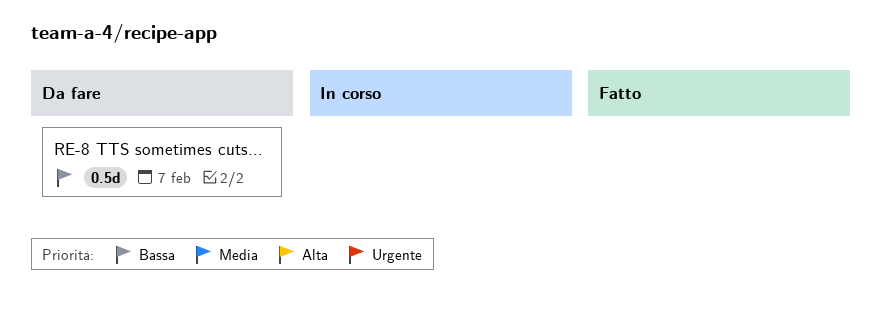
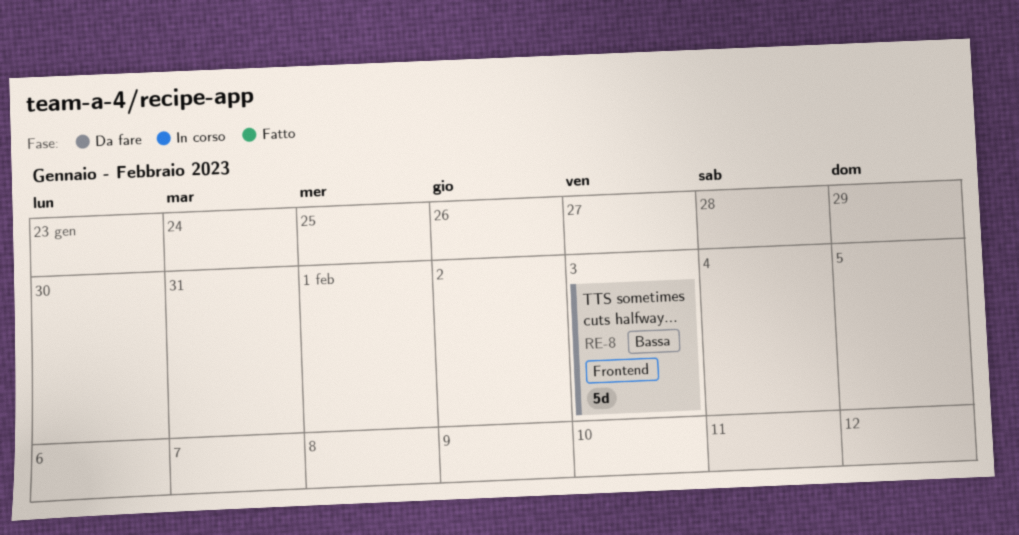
RE-8, estimate: 0.5d -> 5d
RE-8, due: Feb 7 -> Feb 3

